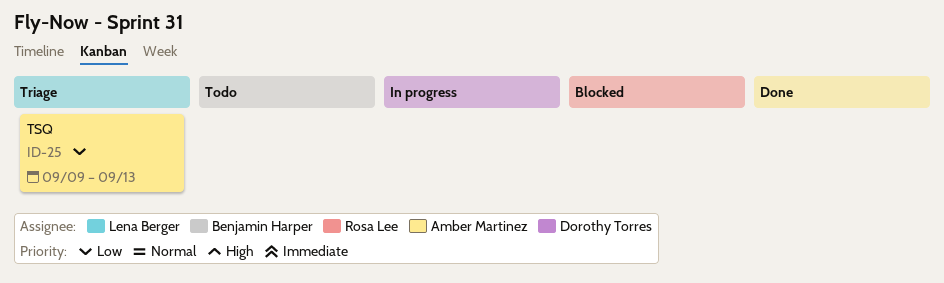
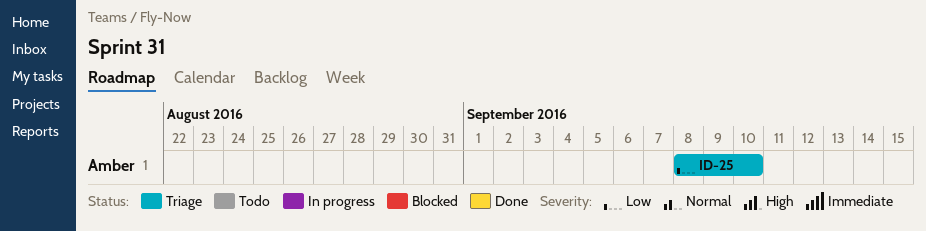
ID-25, start: Sep 9 -> Sep 8
ID-25, due: Sep 13 -> Sep 10

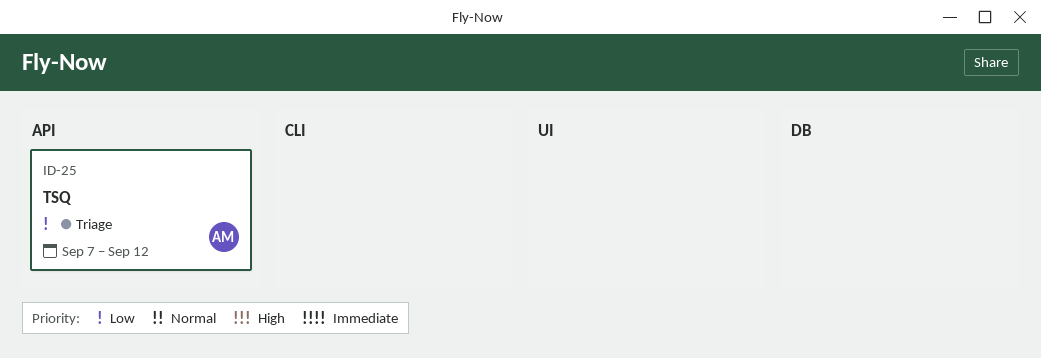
ID-25, start: Sep 8 -> Sep 7
ID-25, due: Sep 10 -> Sep 12

